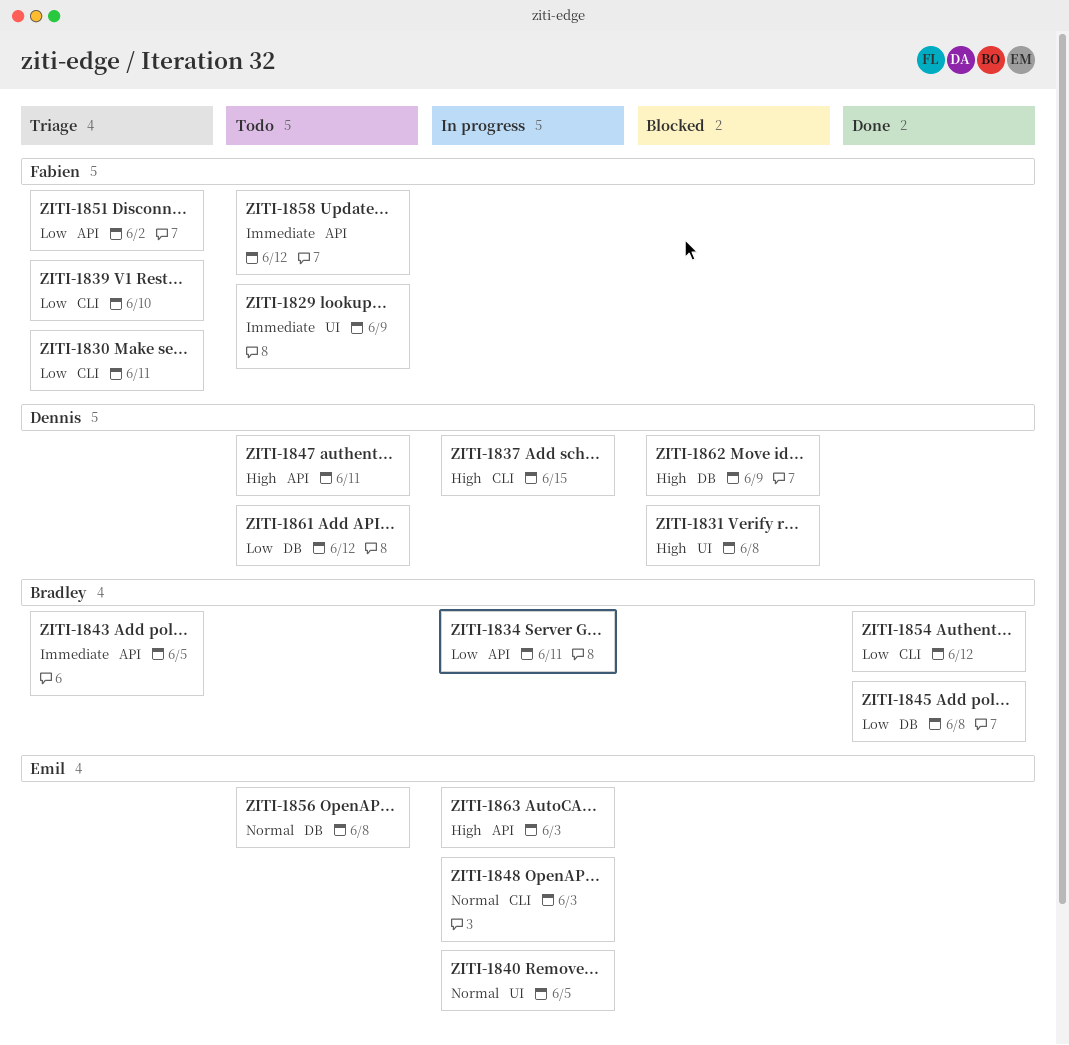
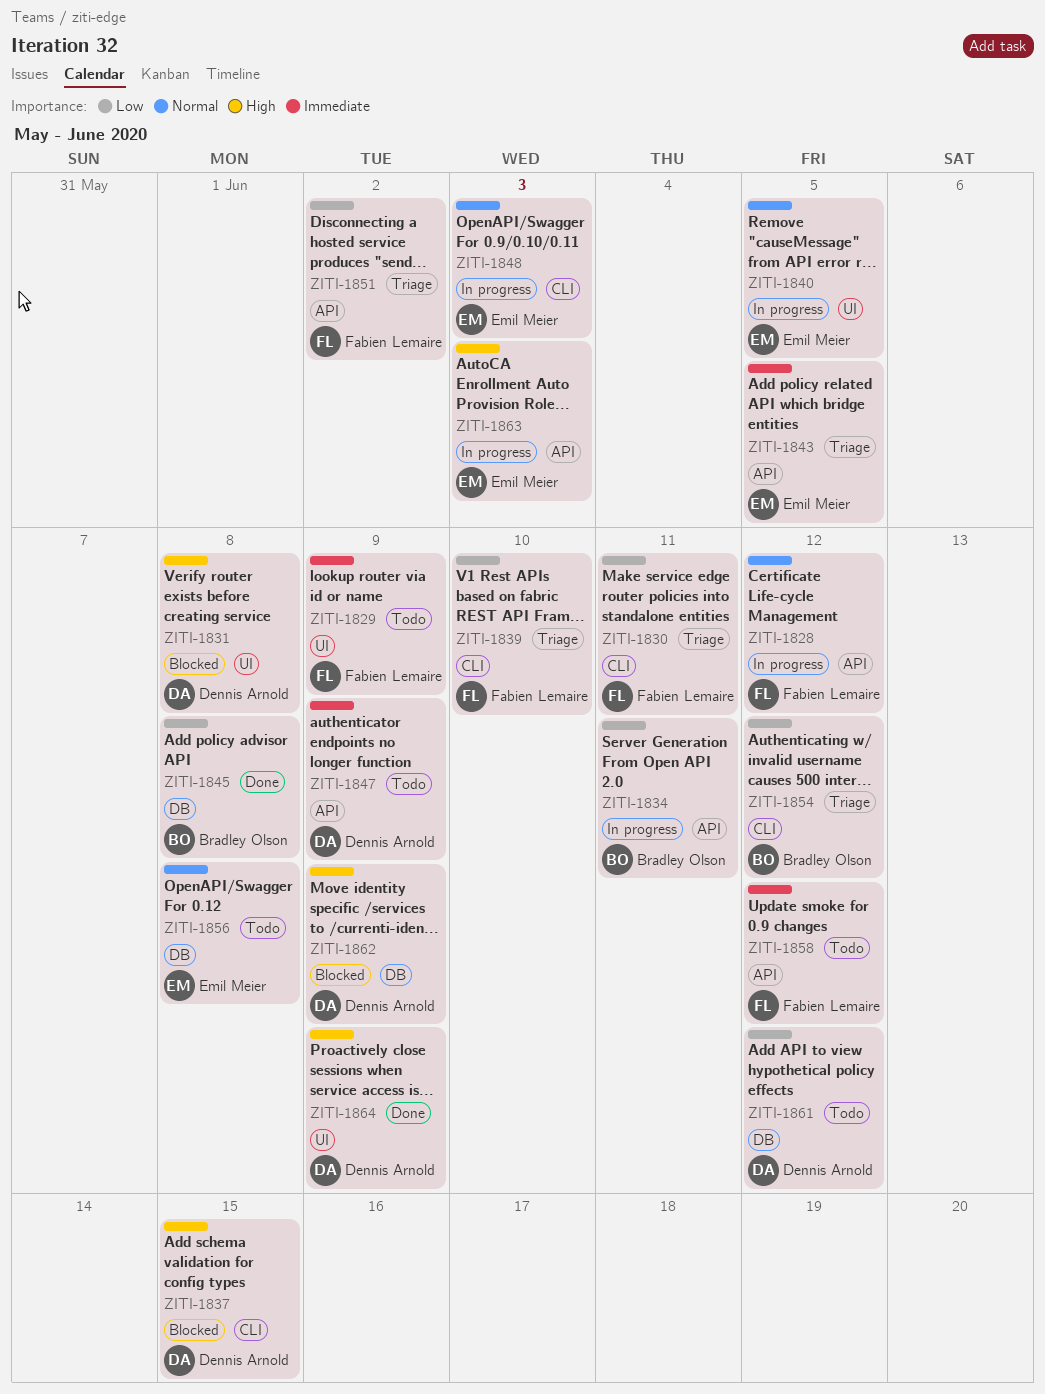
ZITI-1828: none -> present
ZITI-1837, status: In progress -> Blocked
ZITI-1843, owner: Bradley Olson -> Emil Meier
ZITI-1847, priority: High -> Immediate
ZITI-1847, due: Jun 11 -> Jun 9
ZITI-1854, status: Done -> Triage
ZITI-1864: none -> present

